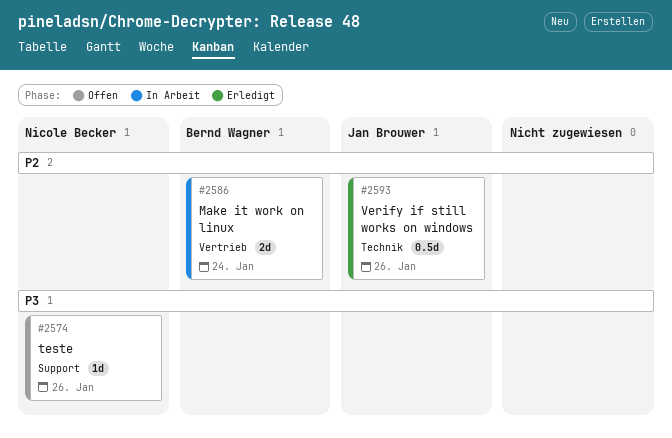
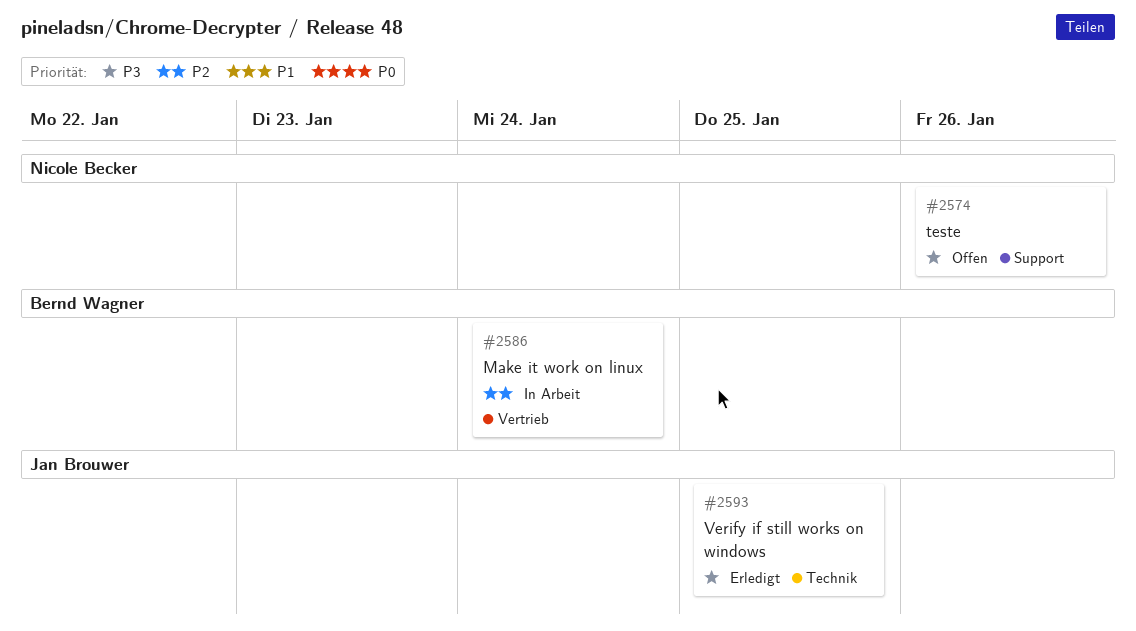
#2593, priority: P2 -> P3
#2593, due: Jan 26 -> Jan 25

